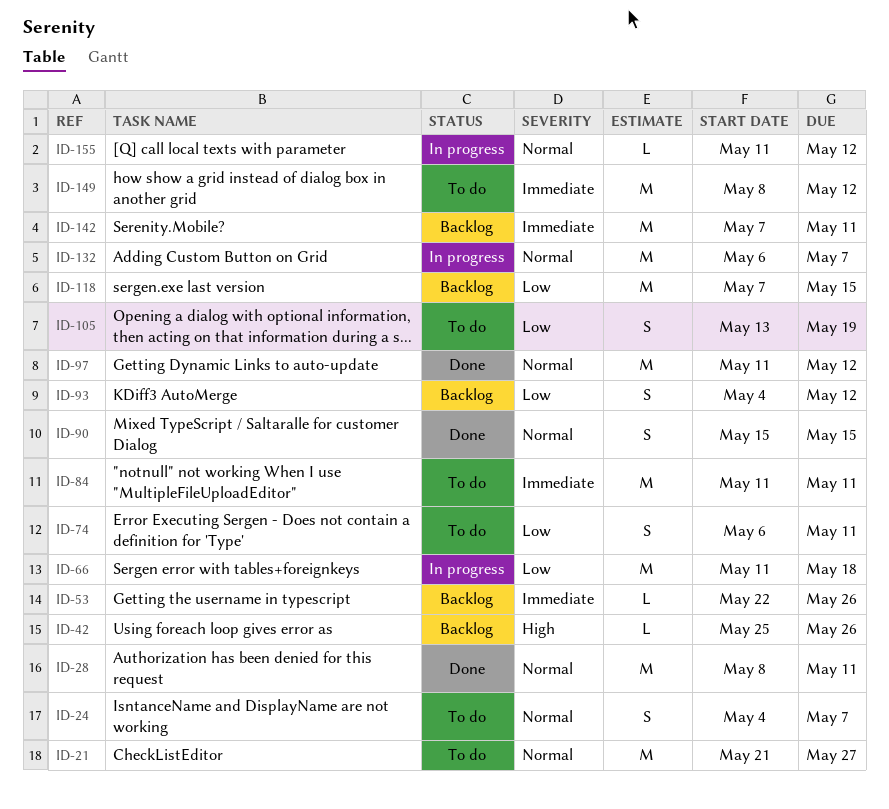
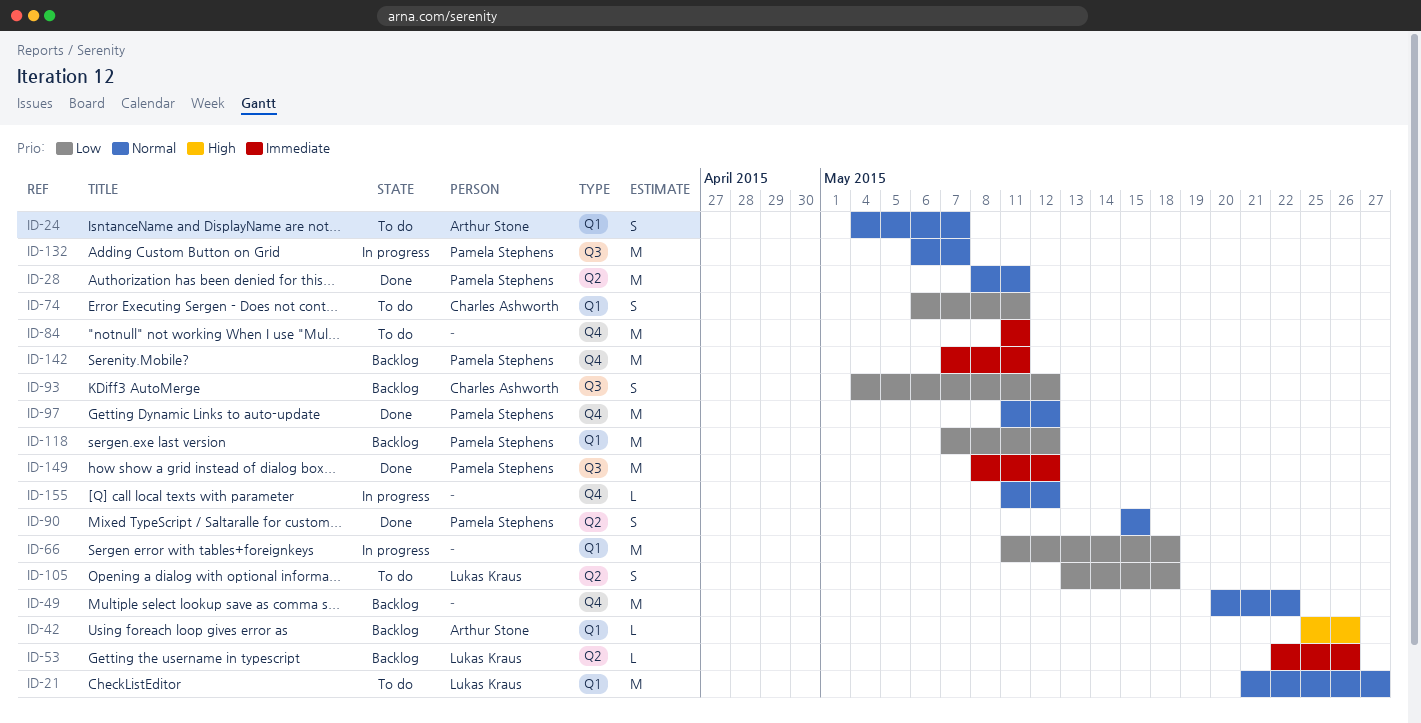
ID-49: none -> present
ID-105, due: May 19 -> May 18
ID-118, due: May 15 -> May 12
ID-149, status: To do -> Done

